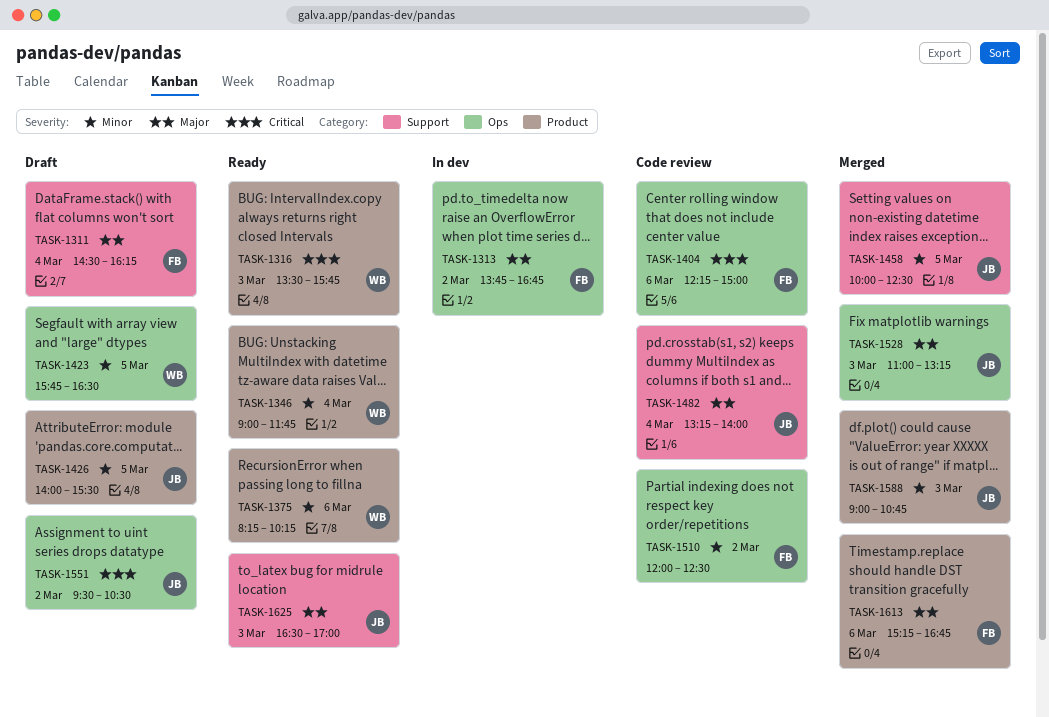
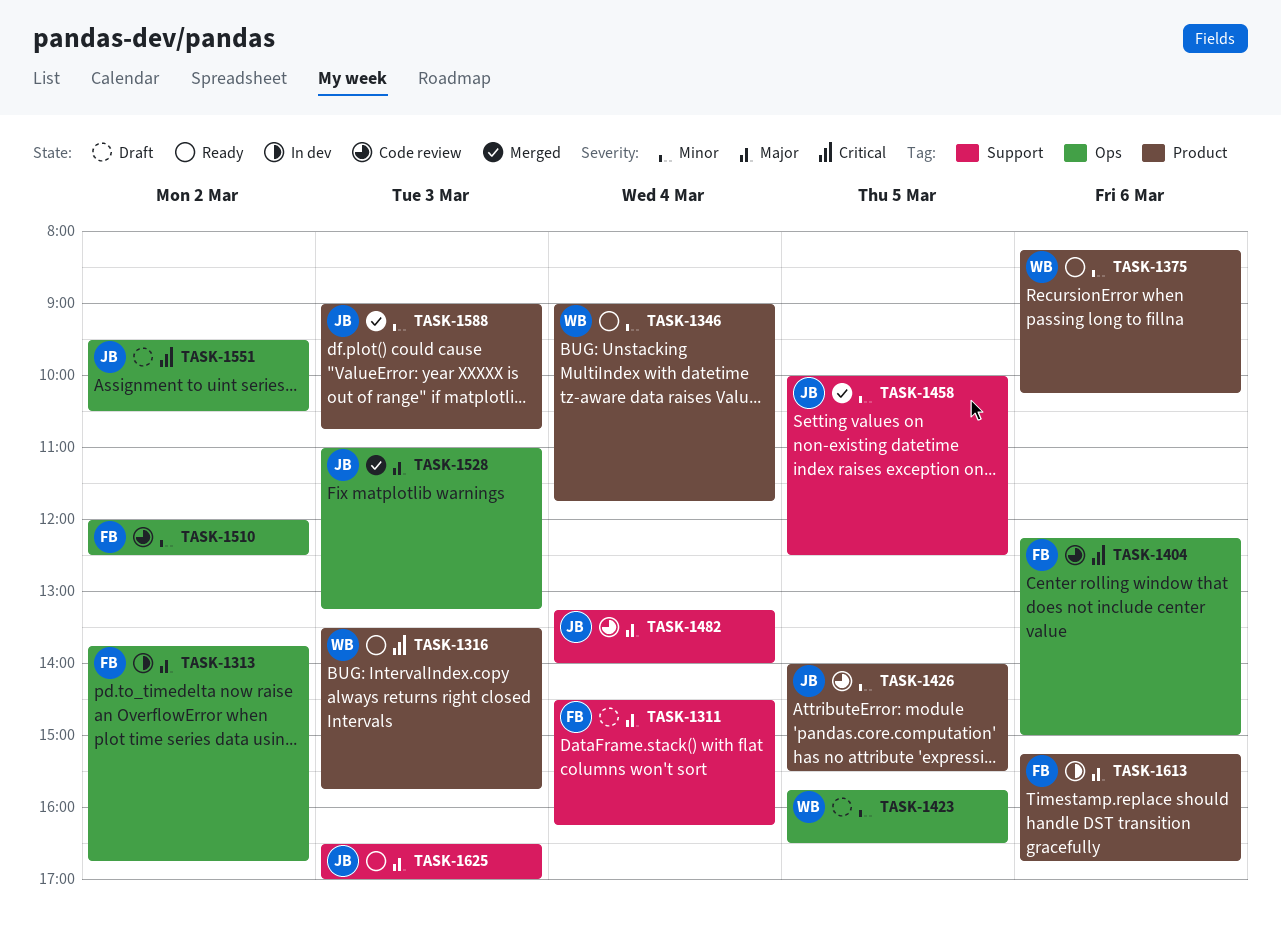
TASK-1426, status: Draft -> Code review
TASK-1613, status: Merged -> In dev

